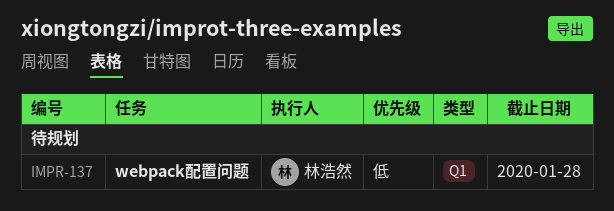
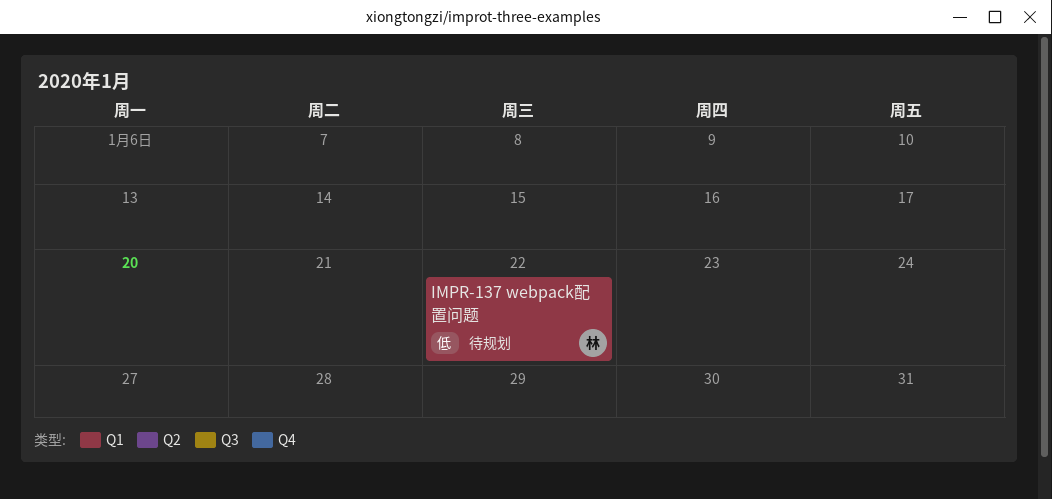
IMPR-137, due: Jan 28 -> Jan 22

